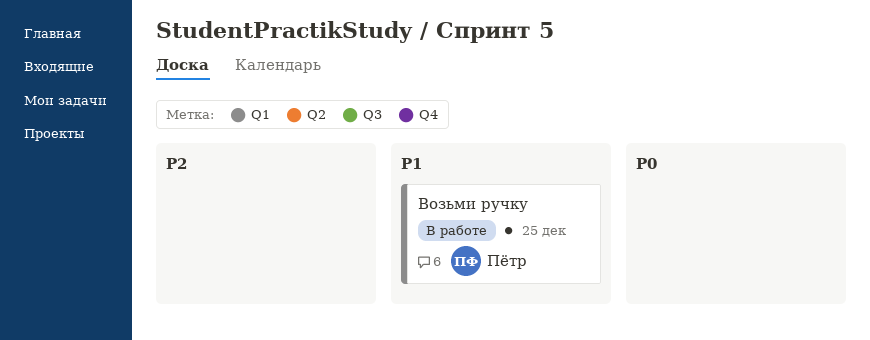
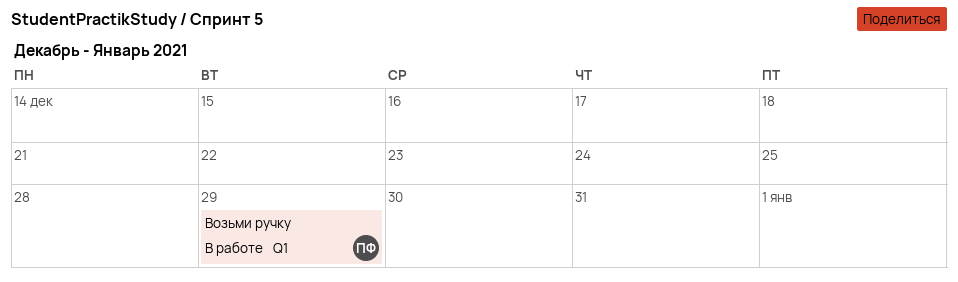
Возьми ручку, due: Dec 25 -> Dec 29

